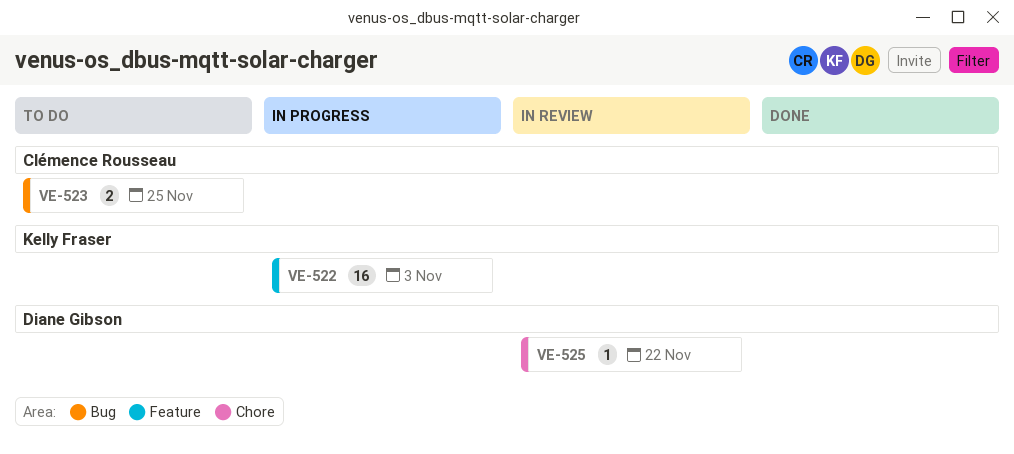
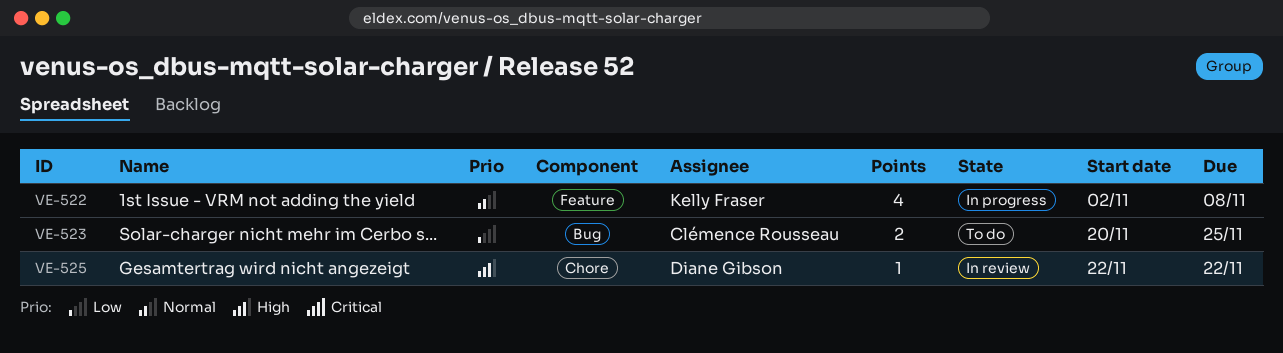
VE-522, estimate: 16 -> 4
VE-522, due: Nov 3 -> Nov 8

